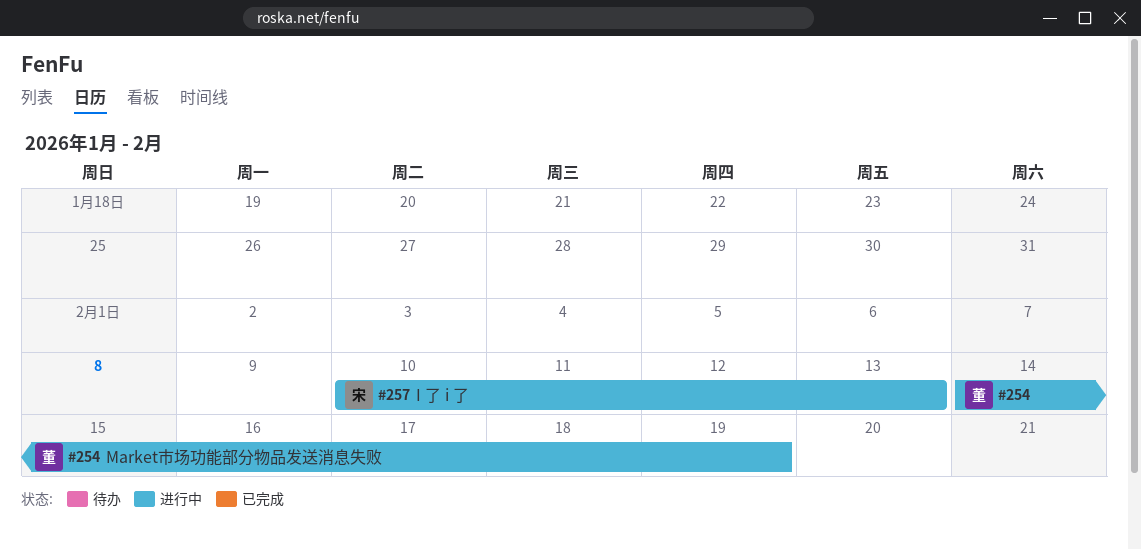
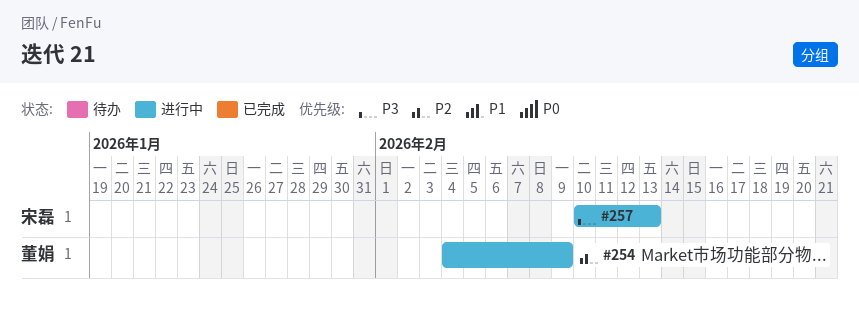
#254, start: Feb 14 -> Feb 4
#254, due: Feb 19 -> Feb 9

